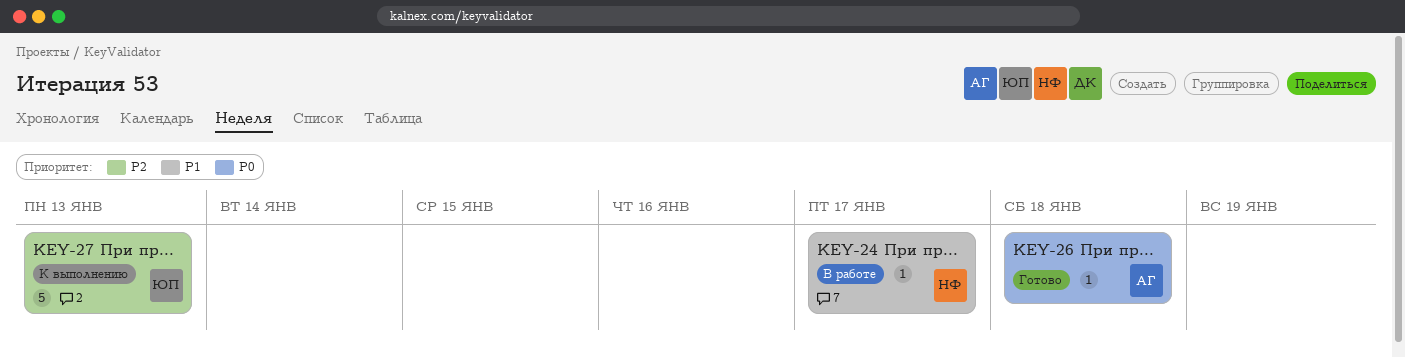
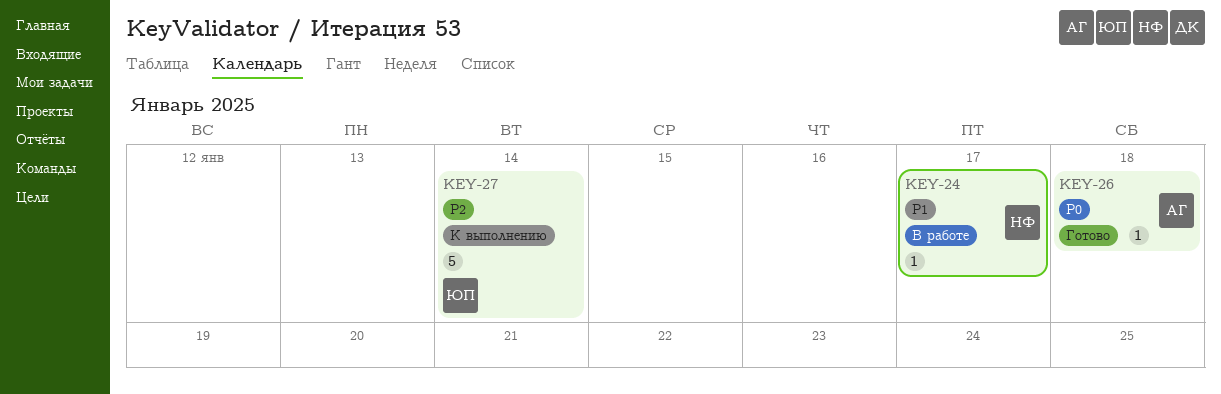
KEY-27, due: Jan 13 -> Jan 14

